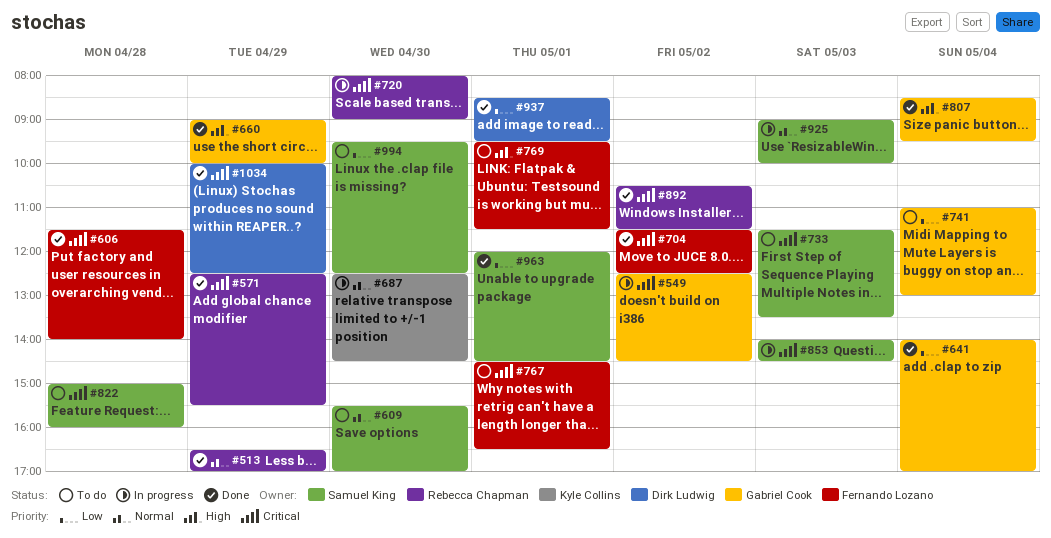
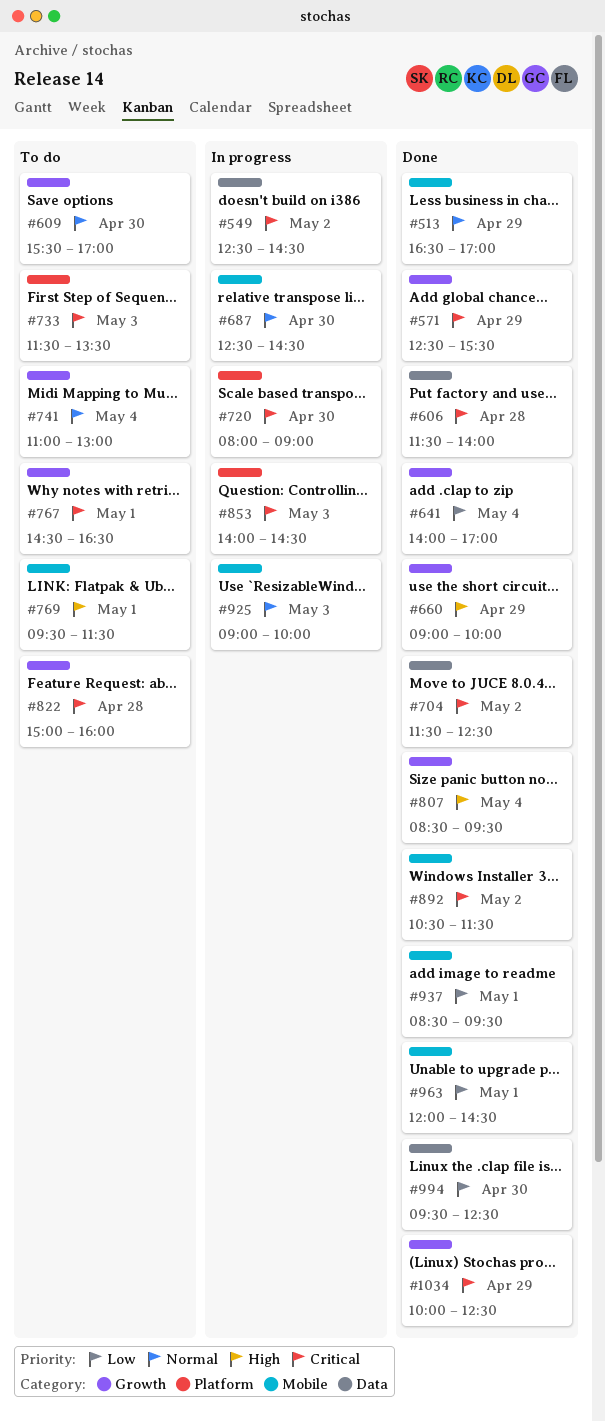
#741, priority: Low -> Normal
#994, status: To do -> Done

